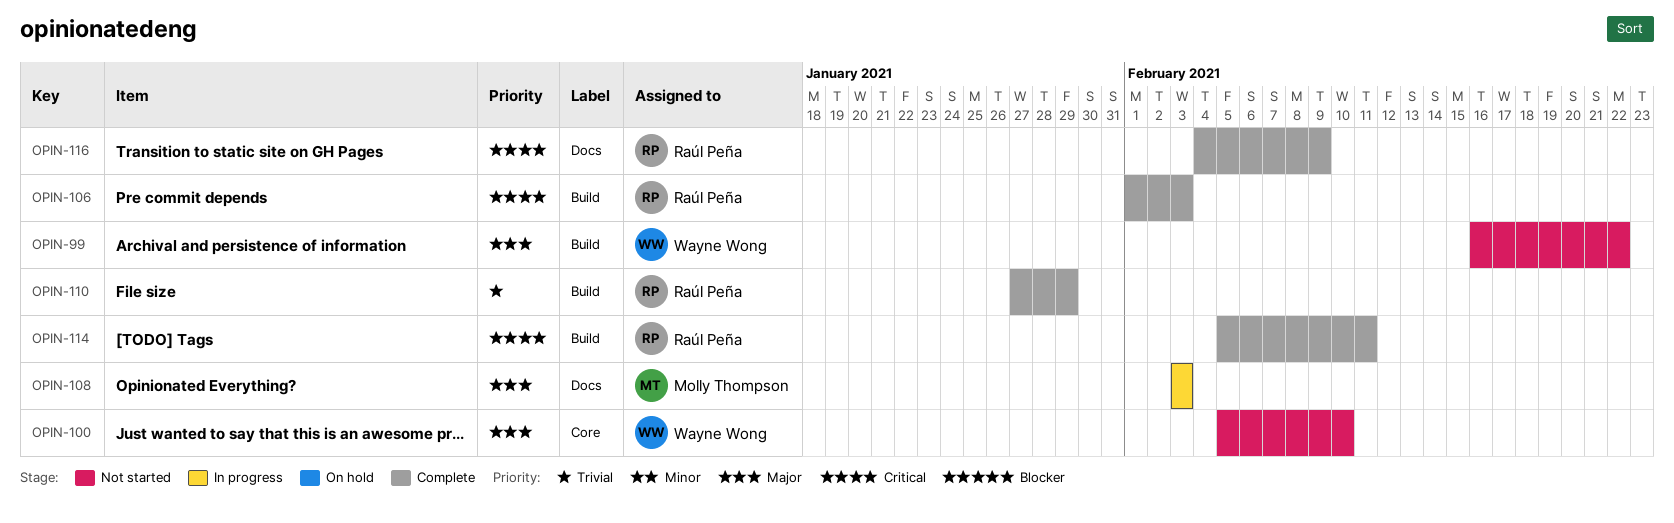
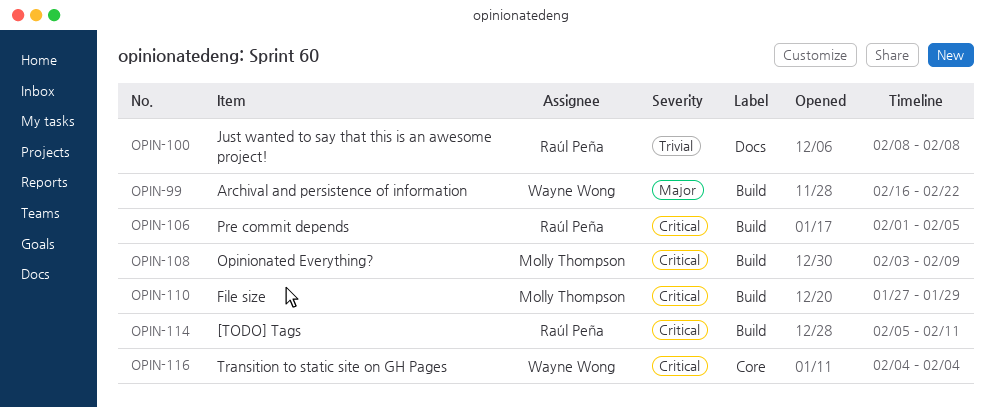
OPIN-100, owner: Wayne Wong -> Raúl Peña
OPIN-100, priority: Major -> Trivial
OPIN-100, label: Core -> Docs
OPIN-100, start: Feb 5 -> Feb 8
OPIN-100, due: Feb 10 -> Feb 8
OPIN-106, due: Feb 3 -> Feb 5
OPIN-108, priority: Major -> Critical
OPIN-108, label: Docs -> Build
OPIN-108, due: Feb 3 -> Feb 9
OPIN-110, owner: Raúl Peña -> Molly Thompson
OPIN-110, priority: Trivial -> Critical
OPIN-116, owner: Raúl Peña -> Wayne Wong
OPIN-116, label: Docs -> Core
OPIN-116, due: Feb 9 -> Feb 4

